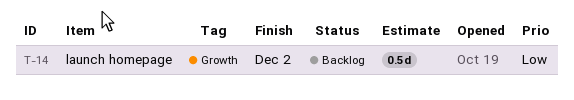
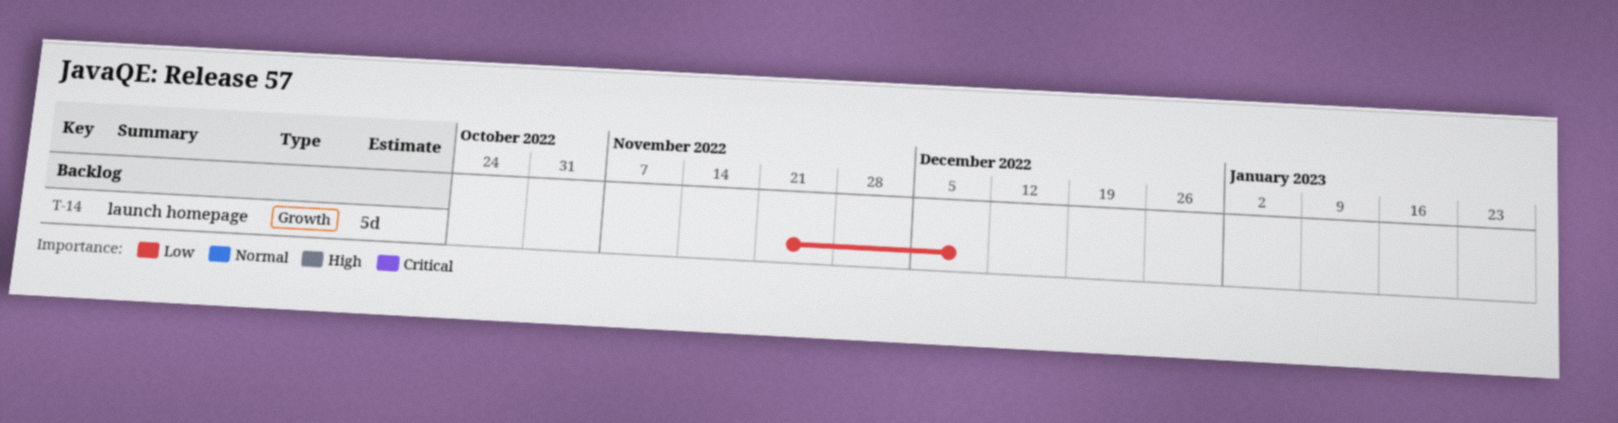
T-14, estimate: 0.5d -> 5d
T-14, due: Dec 2 -> Dec 9

